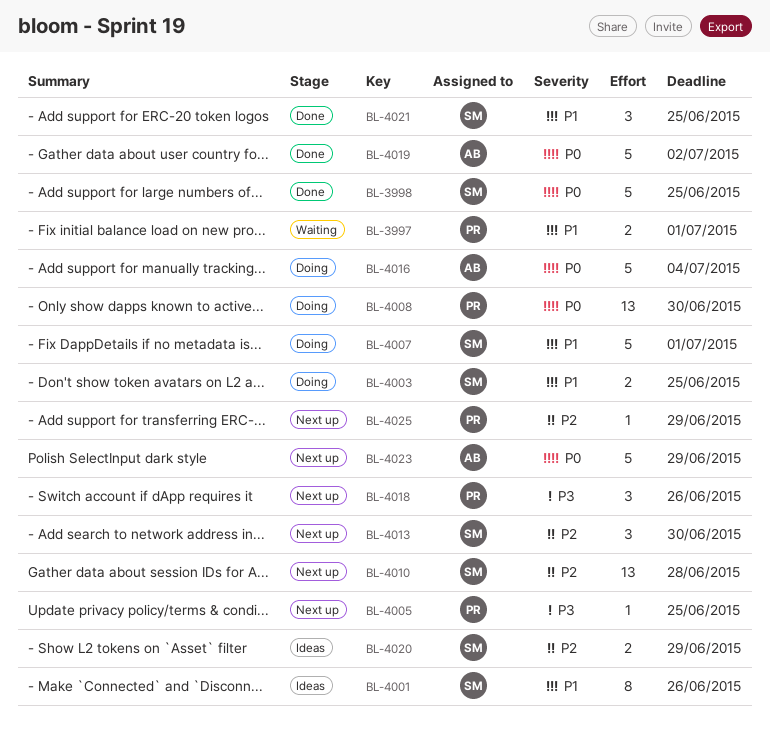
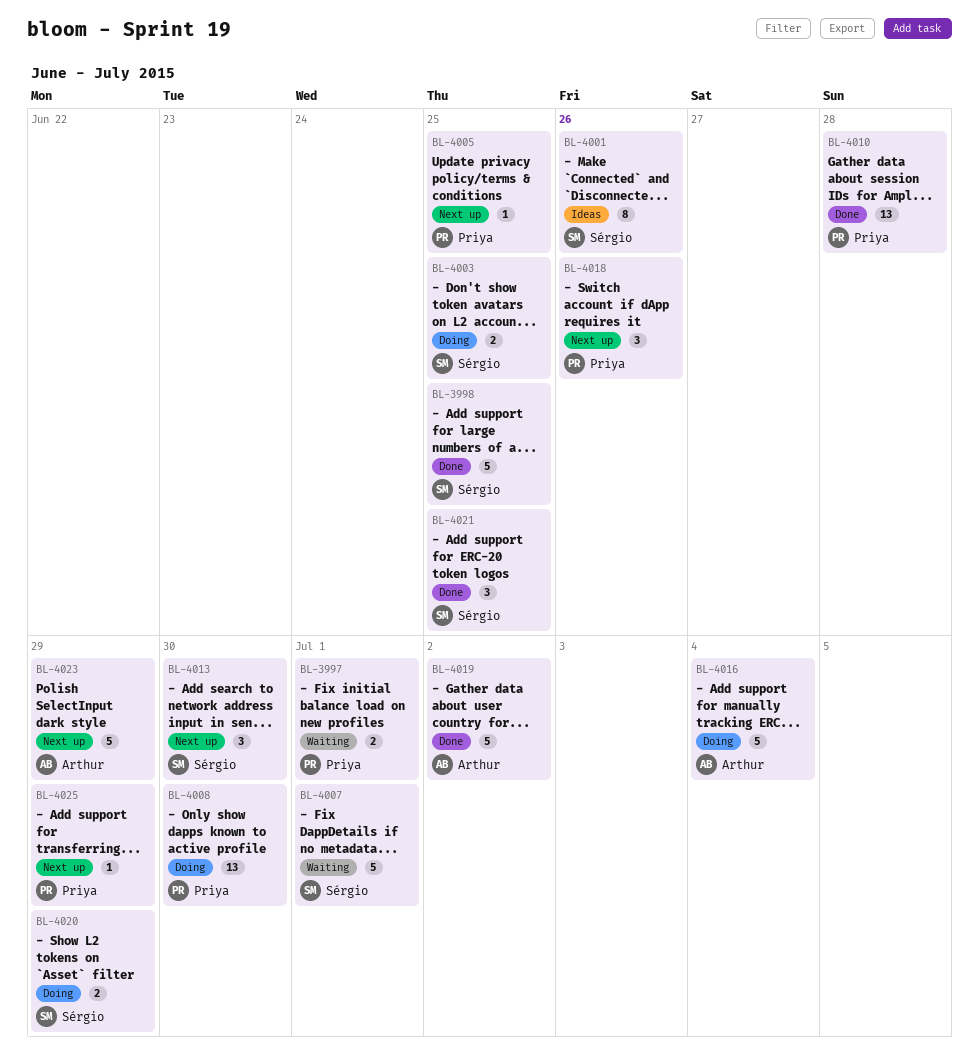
BL-4007, status: Doing -> Waiting
BL-4010, status: Next up -> Done
BL-4010, owner: Sérgio -> Priya
BL-4020, status: Ideas -> Doing

